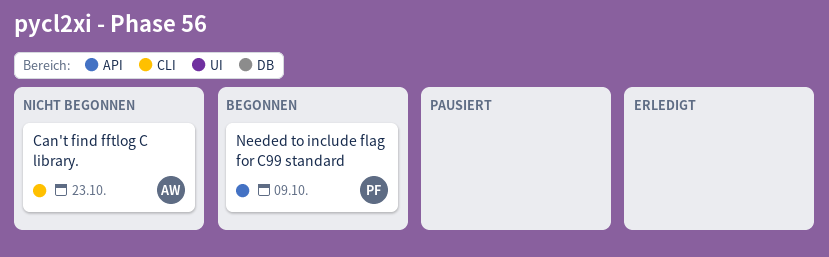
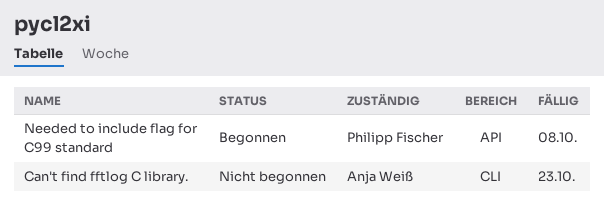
Needed to include flag for C99 standard, due: Oct 9 -> Oct 8

